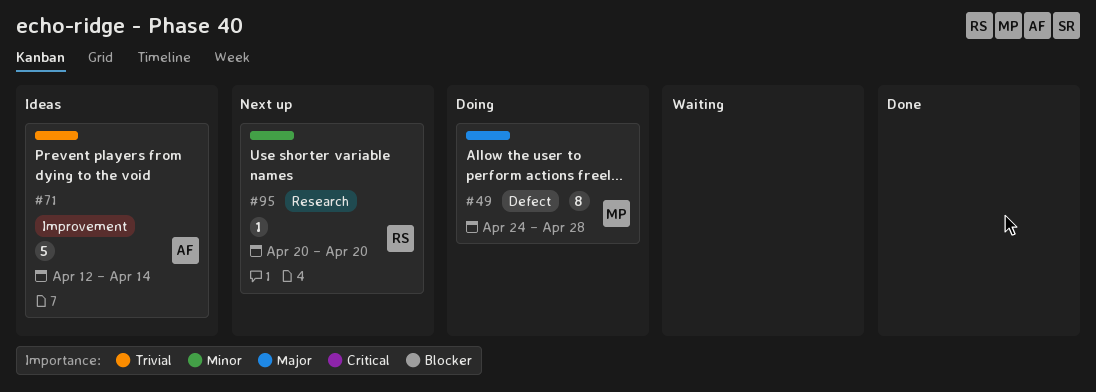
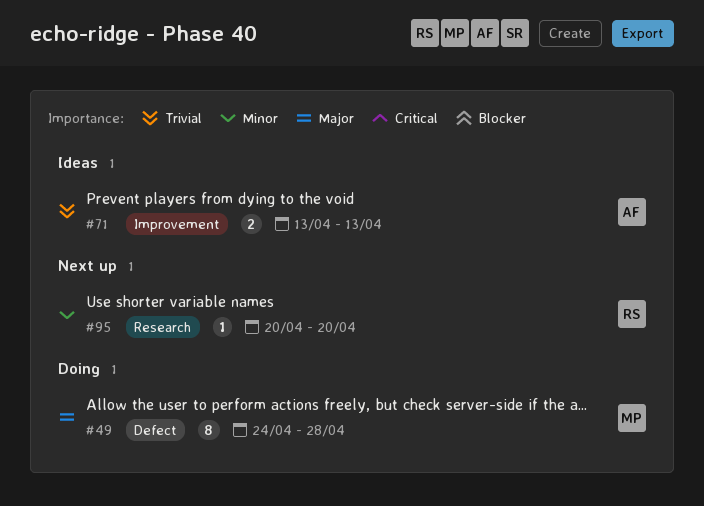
#71, estimate: 5 -> 2
#71, start: Apr 12 -> Apr 13
#71, due: Apr 14 -> Apr 13

